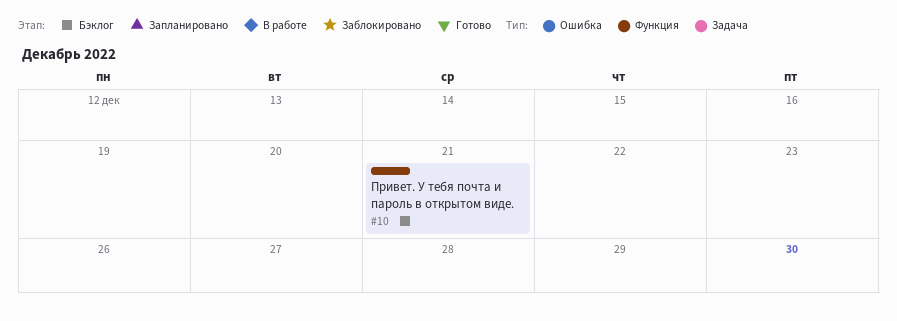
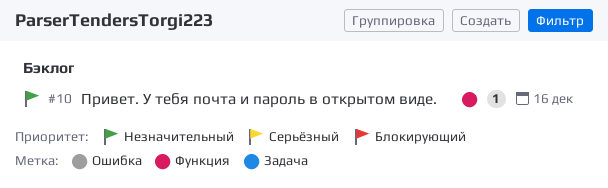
#10, due: Dec 21 -> Dec 16

